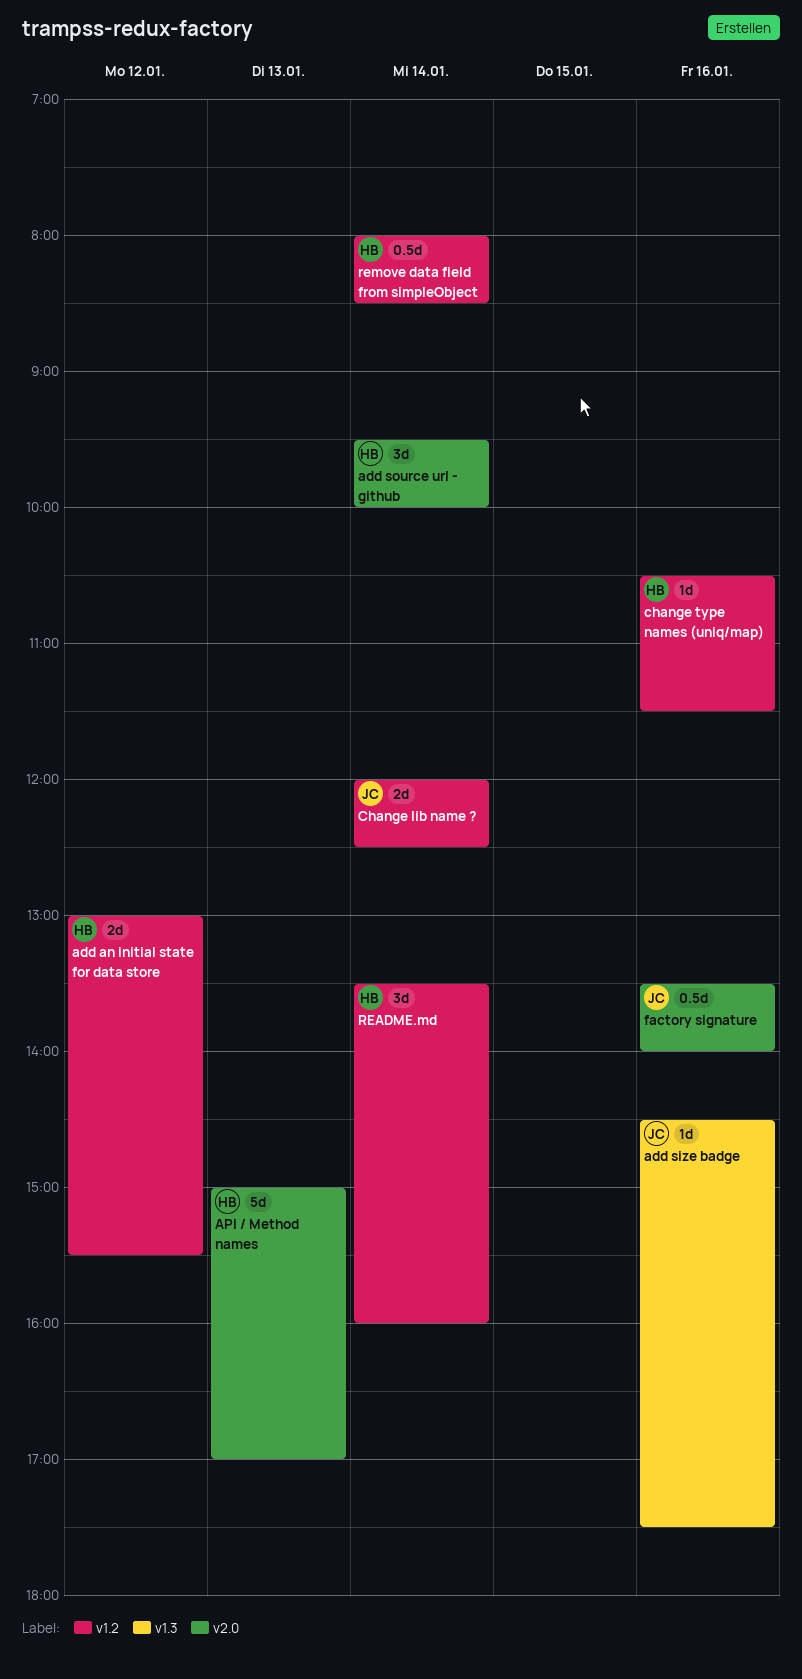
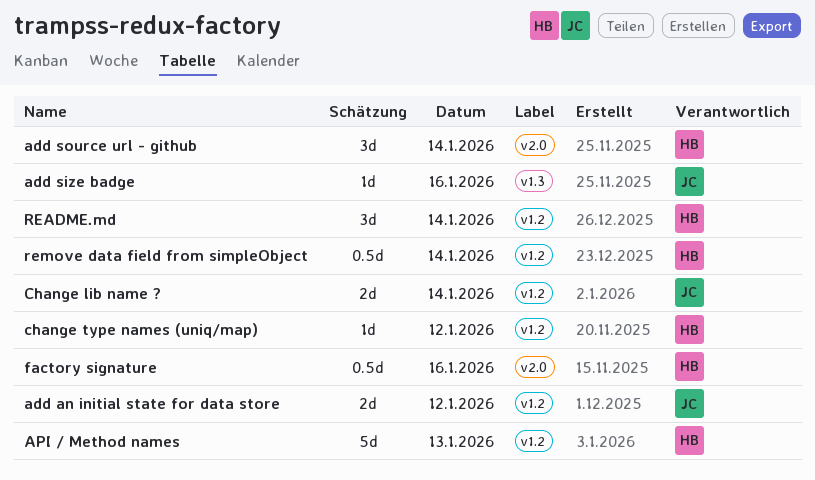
add an initial state for data store, owner: HB -> JC
API / Method names, label: v2.0 -> v1.2
change type names (uniq/map), day: Jan 16 -> Jan 12
factory signature, owner: JC -> HB

